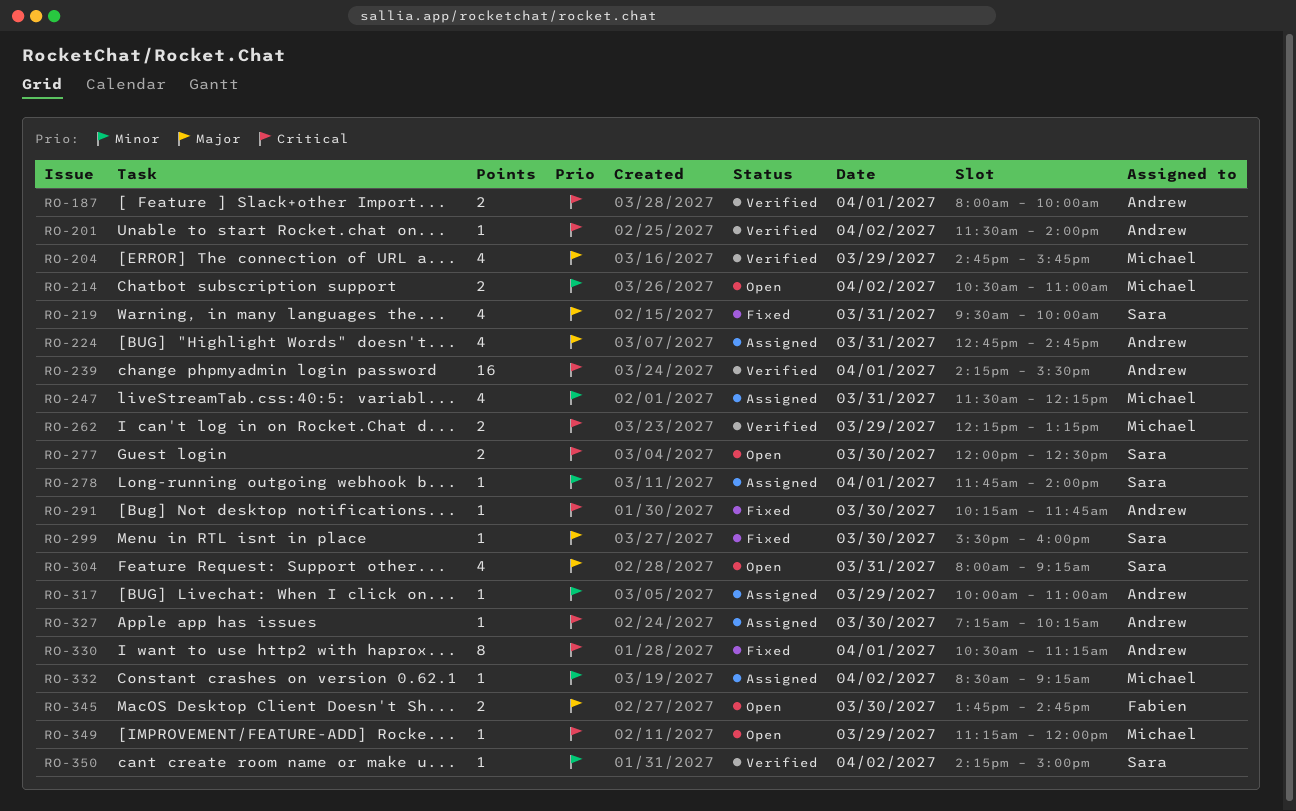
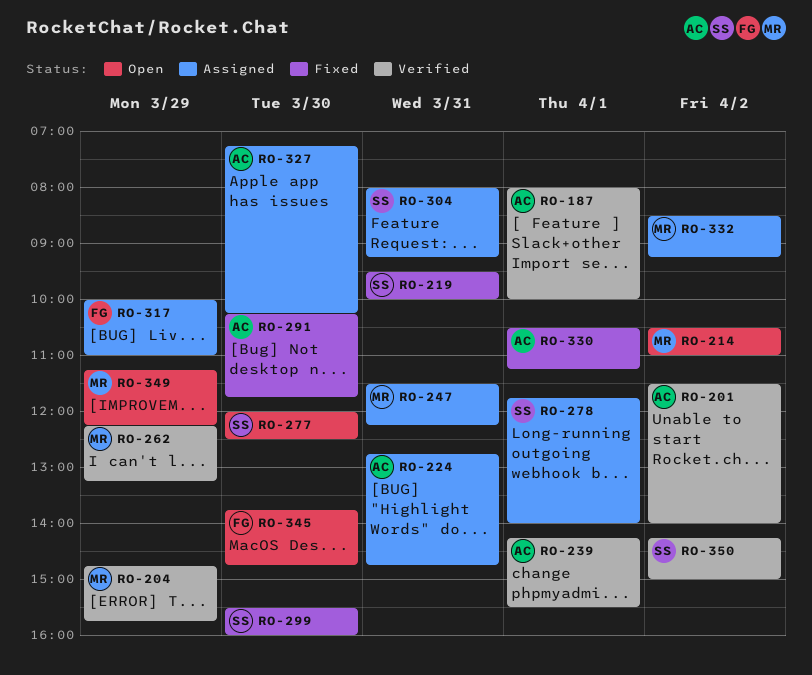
RO-304, status: Open -> Assigned
RO-317, owner: Andrew -> Fabien
RO-349, ends: 12:00 -> 12:15

